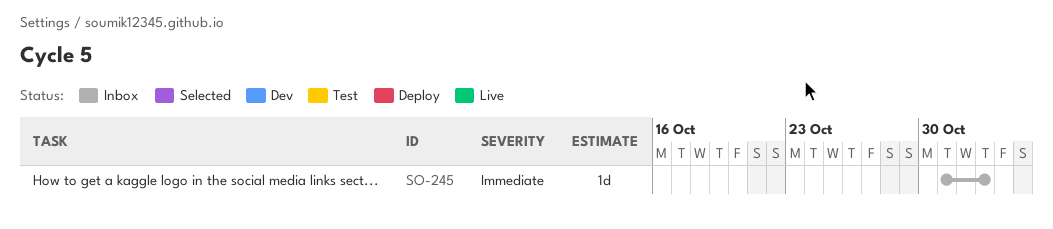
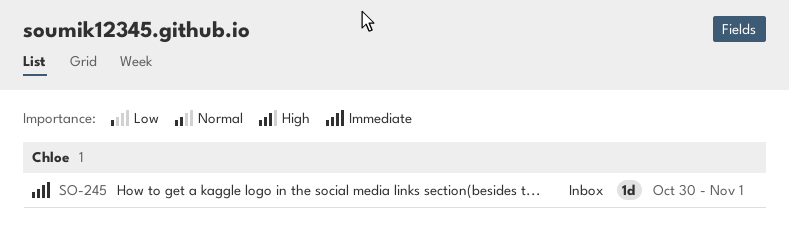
SO-245, start: Oct 31 -> Oct 30
SO-245, due: Nov 2 -> Nov 1

